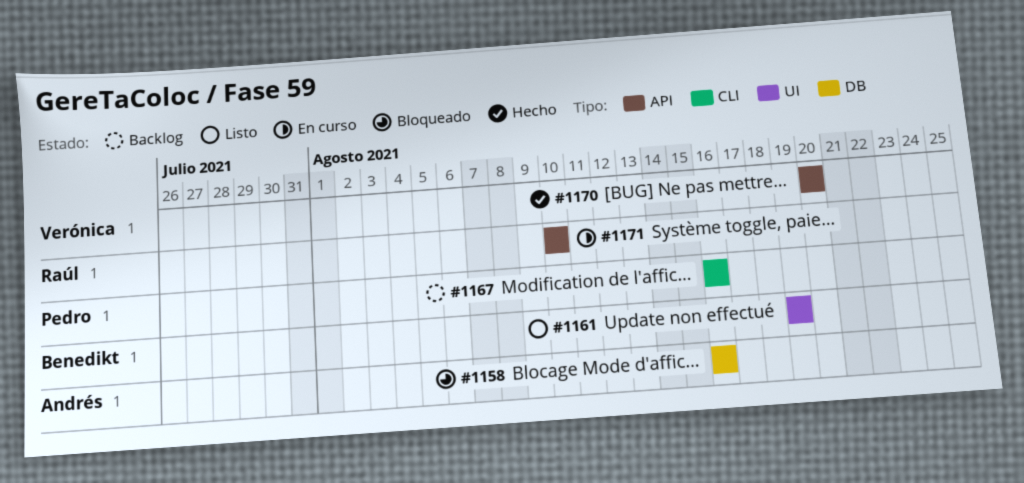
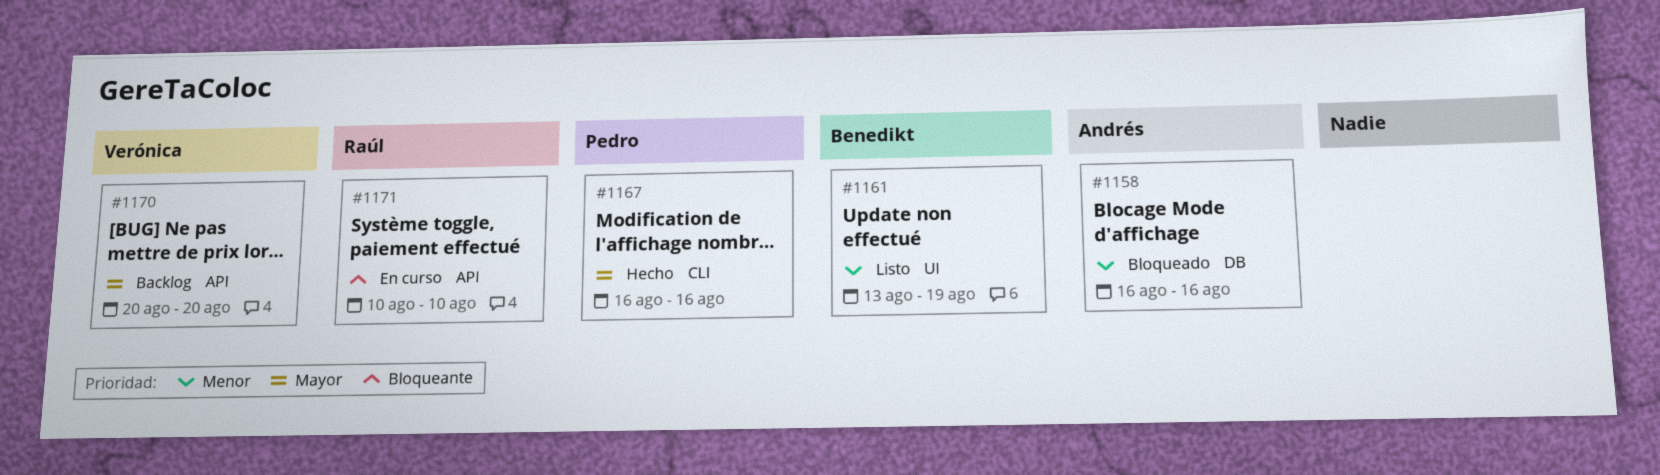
#1161, start: Aug 19 -> Aug 13
#1167, status: Backlog -> Hecho
#1170, status: Hecho -> Backlog

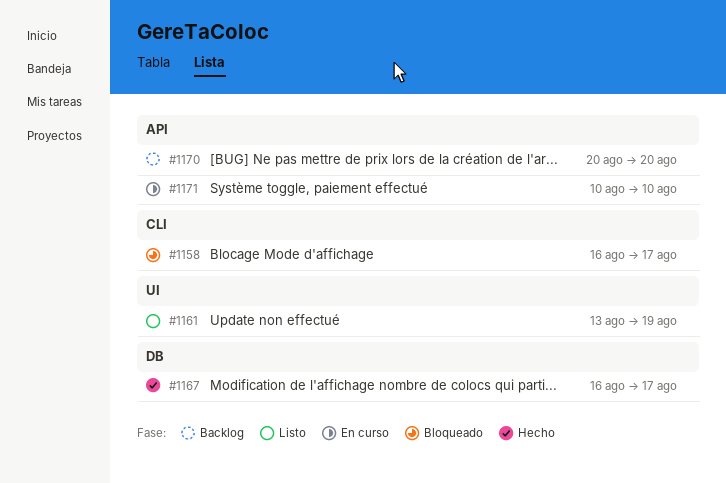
#1158, label: DB -> CLI
#1158, due: Aug 16 -> Aug 17
#1167, label: CLI -> DB
#1167, due: Aug 16 -> Aug 17

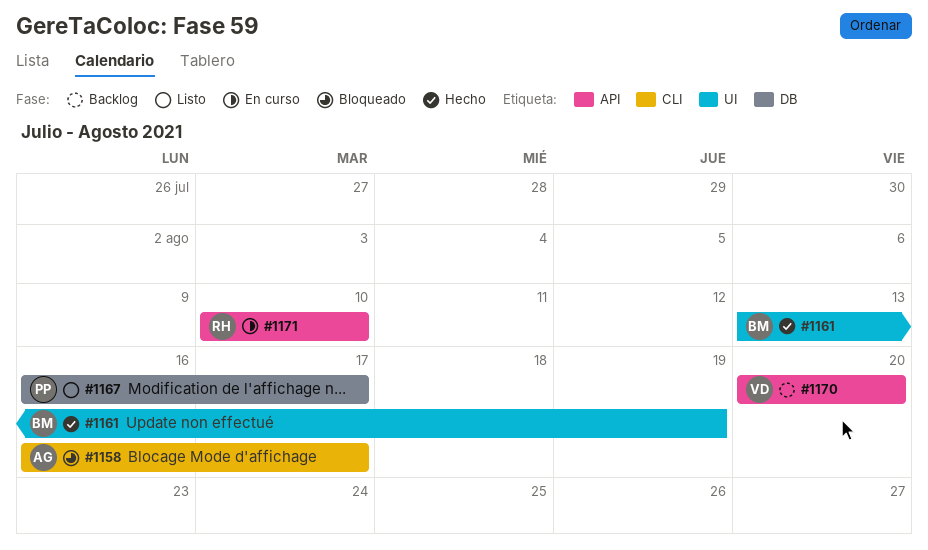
#1161, status: Listo -> Hecho
#1167, status: Hecho -> Listo

